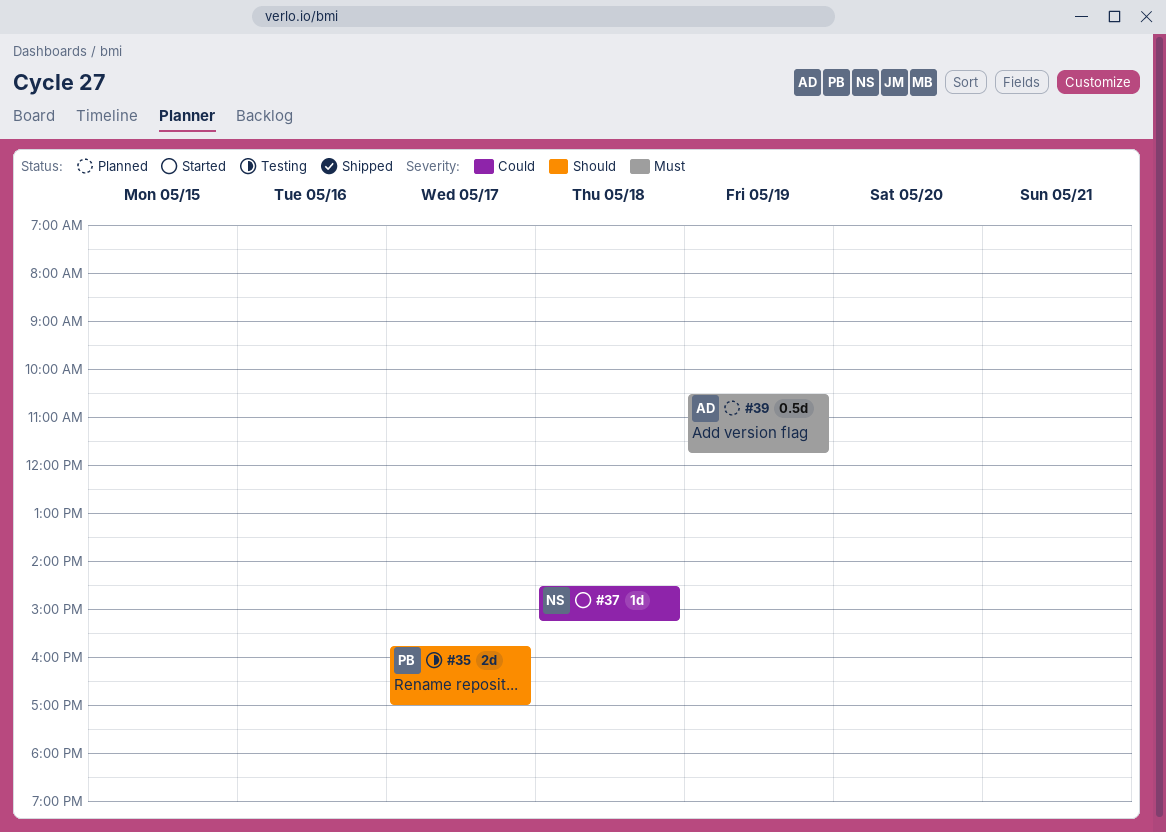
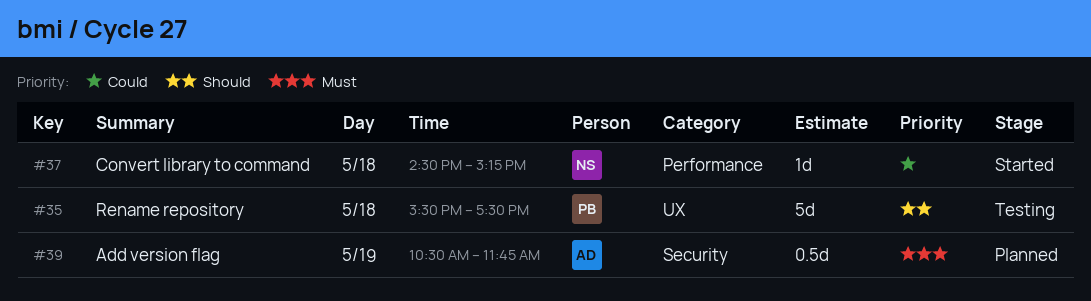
#35, estimate: 2d -> 5d
#35, day: May 17 -> May 18
#35, begins: 15:45 -> 15:30
#35, ends: 17:00 -> 17:30

